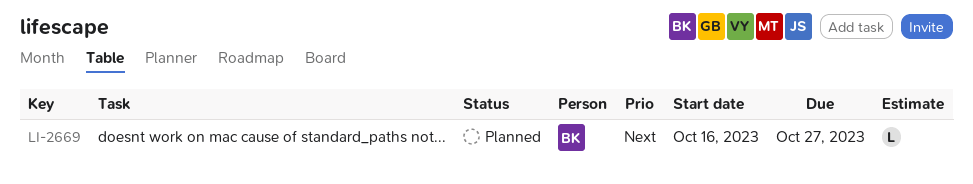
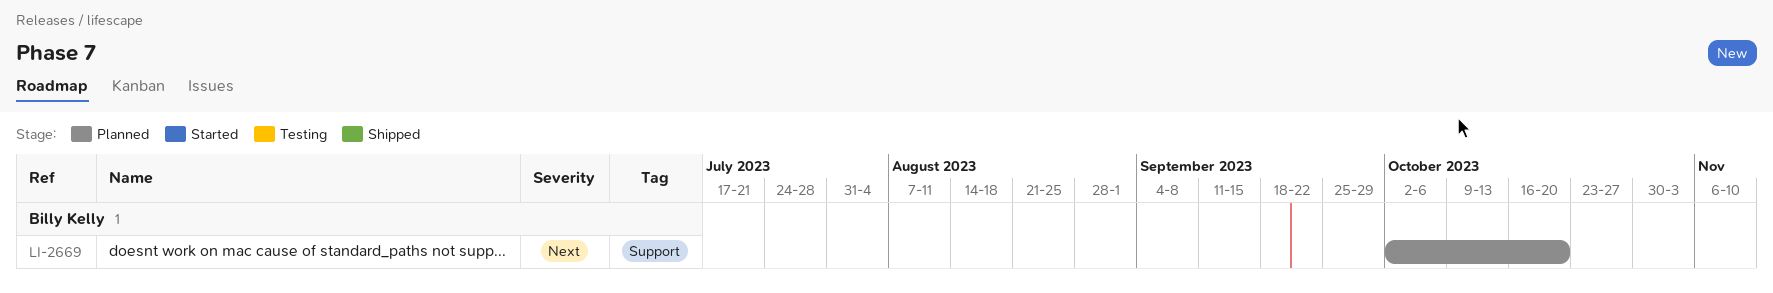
LI-2669, start: Oct 16 -> Oct 2
LI-2669, due: Oct 27 -> Oct 20

